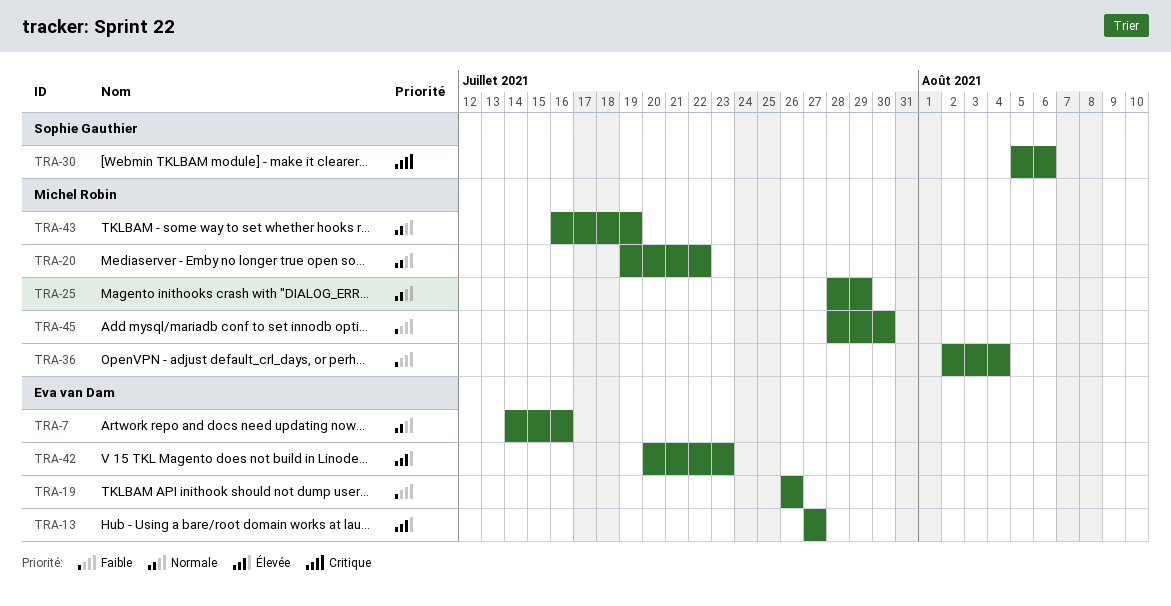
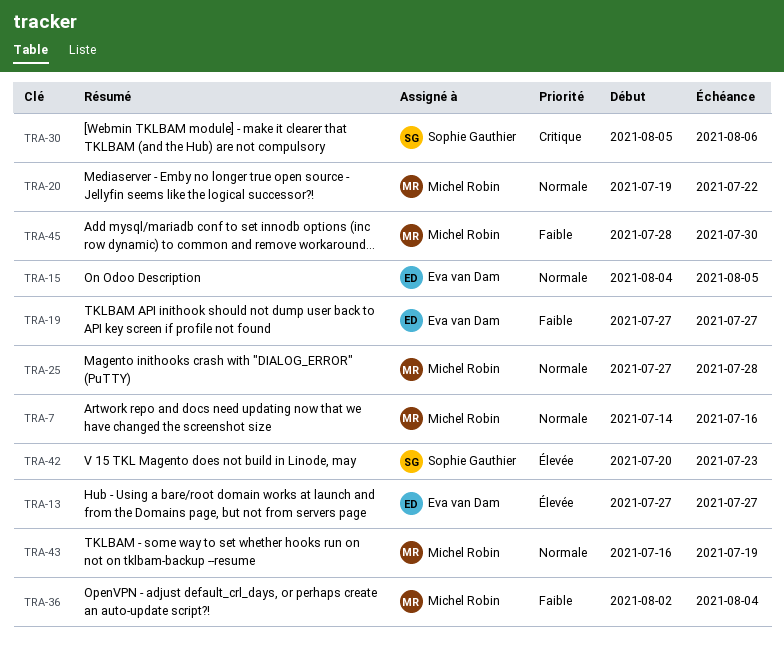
TRA-7, owner: Eva van Dam -> Michel Robin
TRA-15: none -> present
TRA-19, start: Jul 26 -> Jul 27
TRA-19, due: Jul 26 -> Jul 27
TRA-25, start: Jul 28 -> Jul 27
TRA-25, due: Jul 29 -> Jul 28
TRA-42, owner: Eva van Dam -> Sophie Gauthier

